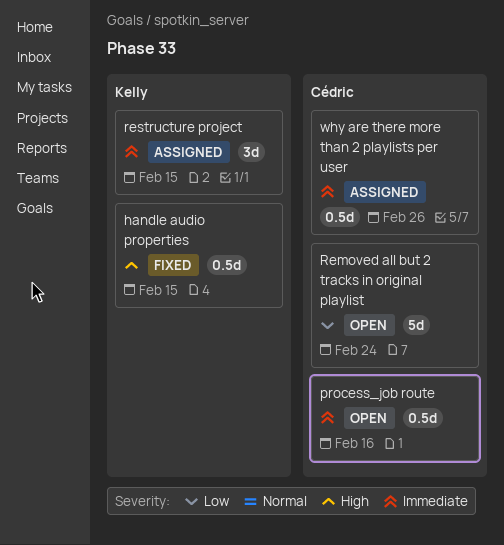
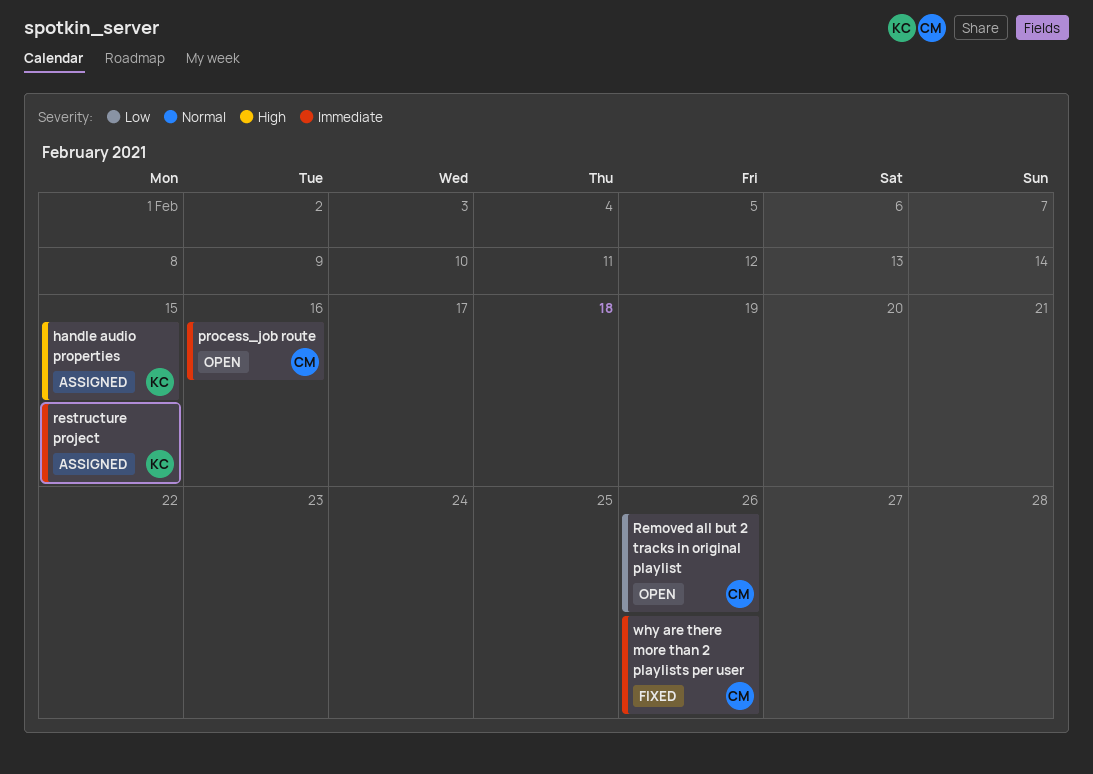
handle audio properties, status: Fixed -> Assigned
Removed all but 2 tracks in original playlist, due: Feb 24 -> Feb 26
why are there more than 2 playlists per user, status: Assigned -> Fixed

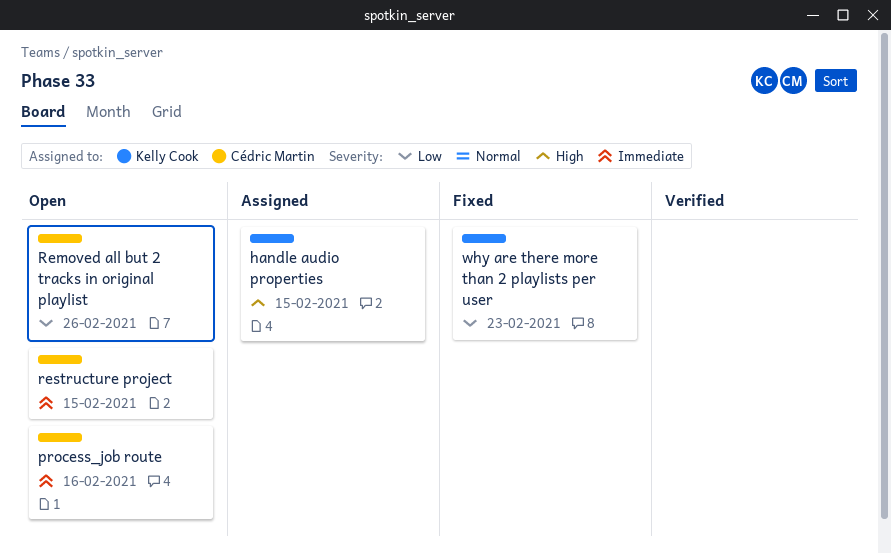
restructure project, status: Assigned -> Open
restructure project, owner: Kelly Cook -> Cédric Martin
why are there more than 2 playlists per user, owner: Cédric Martin -> Kelly Cook
why are there more than 2 playlists per user, priority: Immediate -> Low
why are there more than 2 playlists per user, due: Feb 26 -> Feb 23

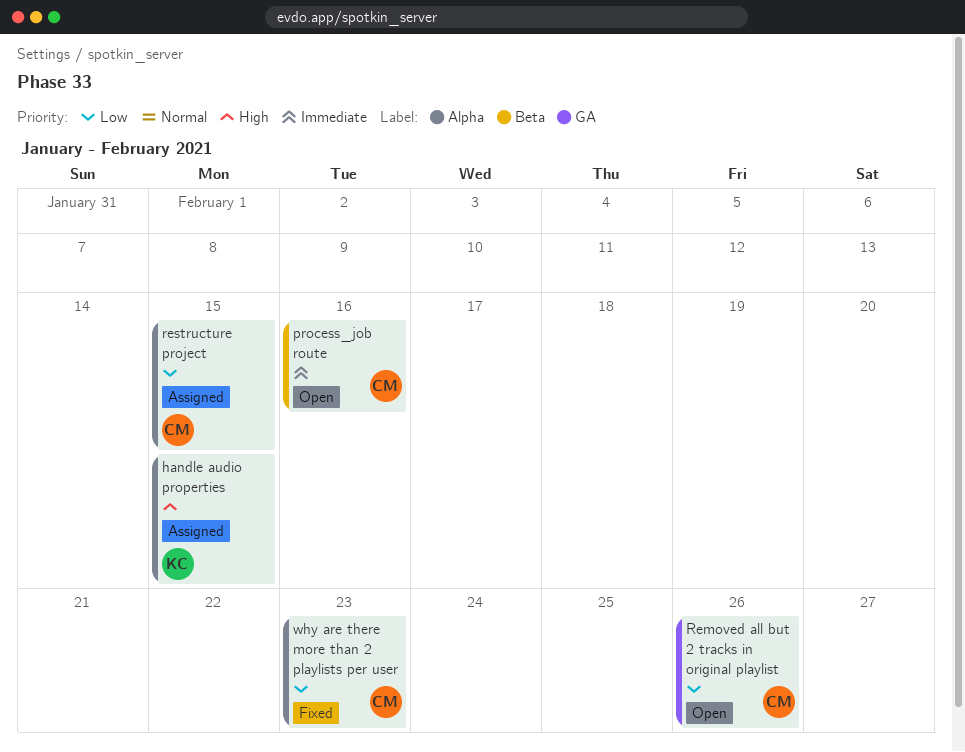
restructure project, status: Open -> Assigned
restructure project, priority: Immediate -> Low
why are there more than 2 playlists per user, owner: Kelly Cook -> Cédric Martin

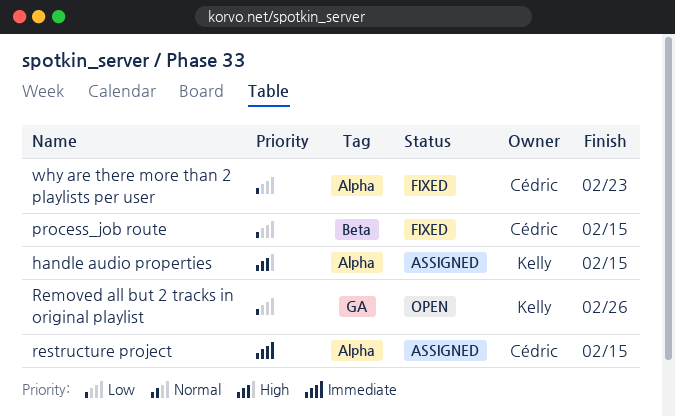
process_job route, status: Open -> Fixed
process_job route, priority: Immediate -> Low
process_job route, due: Feb 16 -> Feb 15
Removed all but 2 tracks in original playlist, owner: Cédric -> Kelly
restructure project, priority: Low -> Immediate

